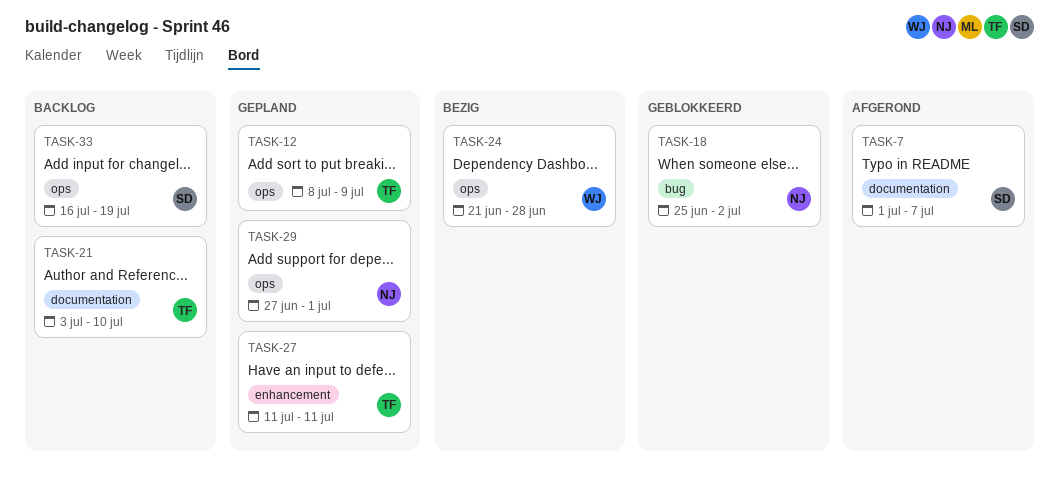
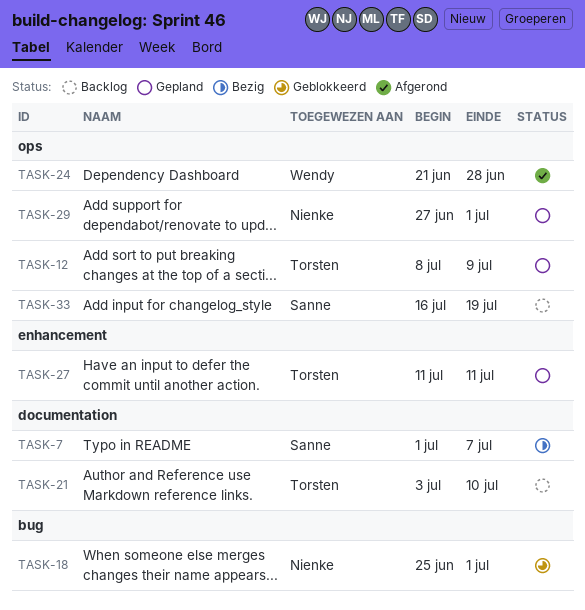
TASK-7, status: Afgerond -> Bezig
TASK-18, due: Jul 2 -> Jul 1
TASK-24, status: Bezig -> Afgerond

